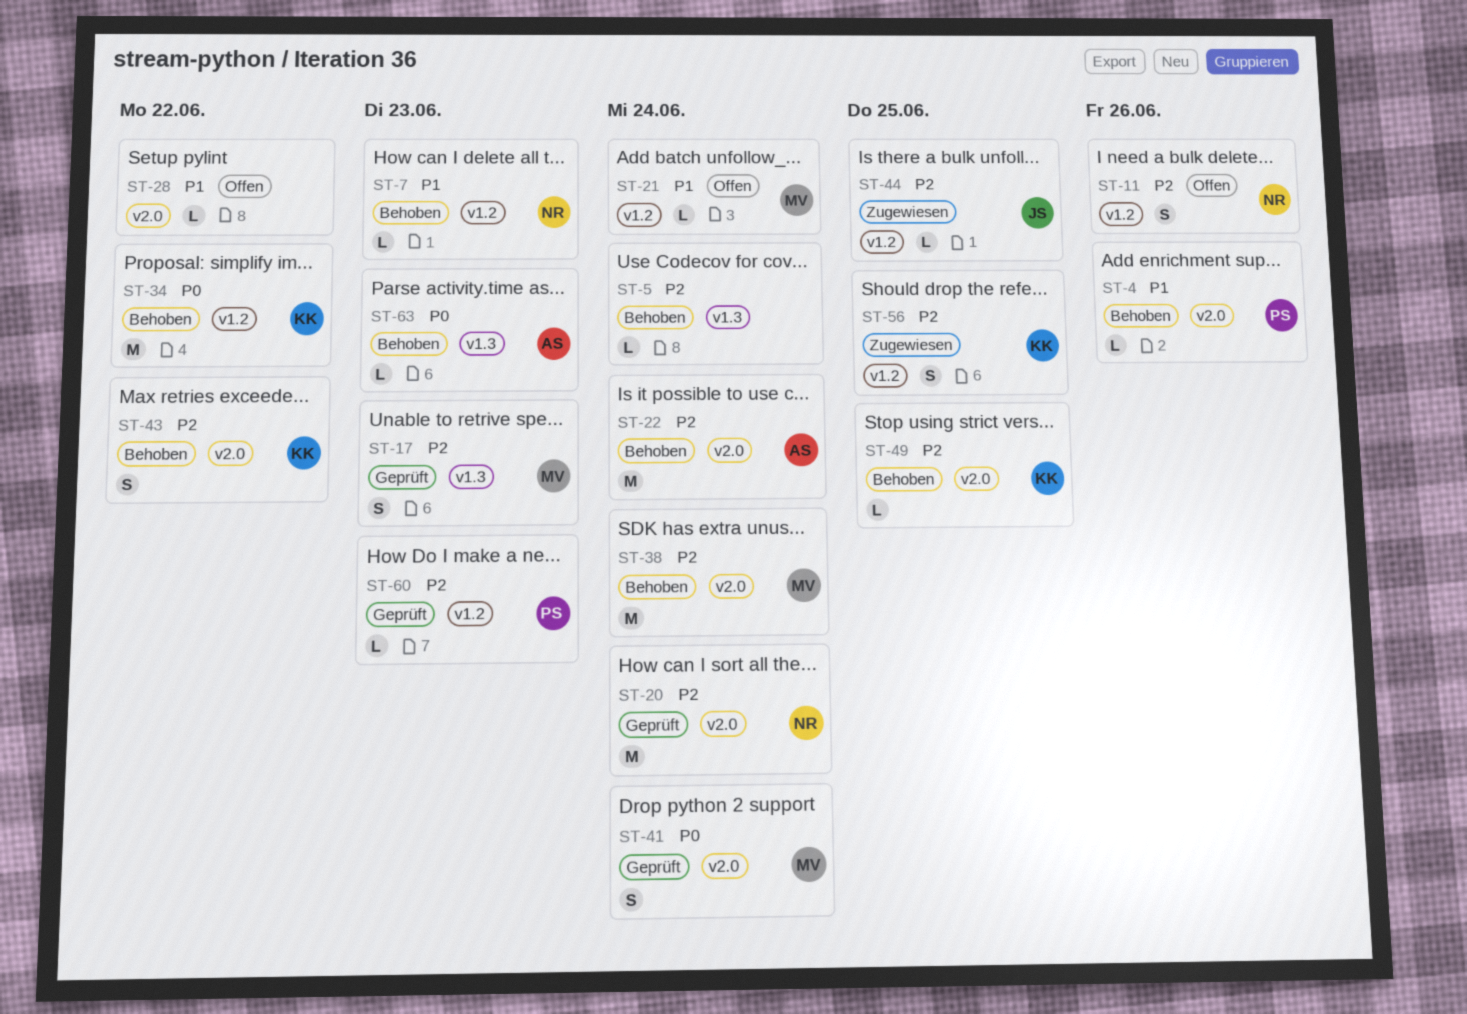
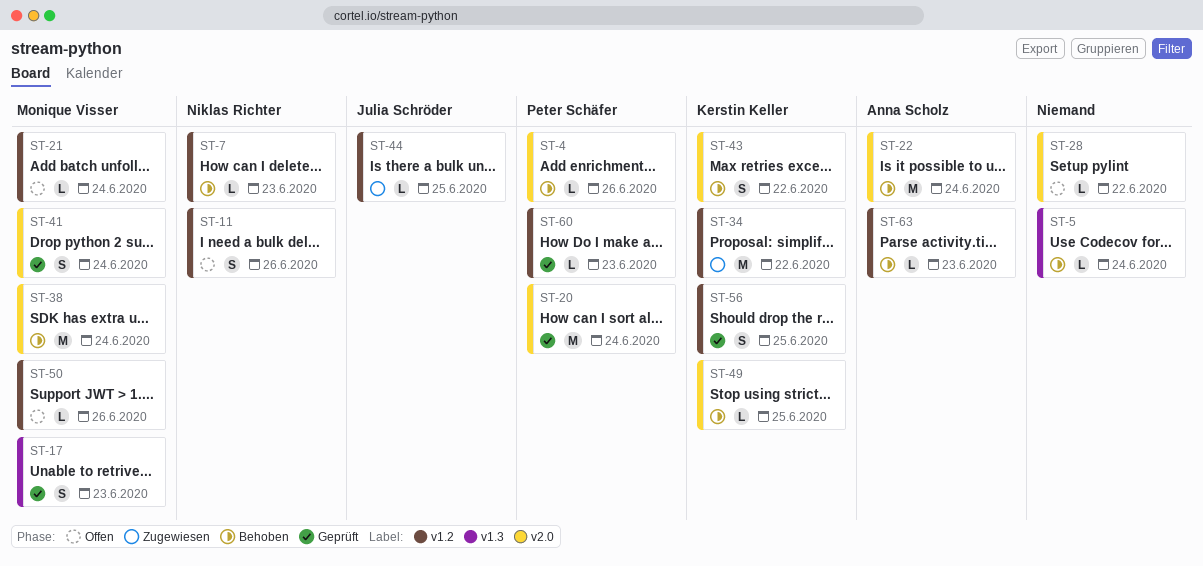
ST-20, owner: Niklas Richter -> Peter Schäfer
ST-34, status: Behoben -> Zugewiesen
ST-50: none -> present
ST-56, status: Zugewiesen -> Geprüft
ST-63, label: v1.3 -> v1.2

